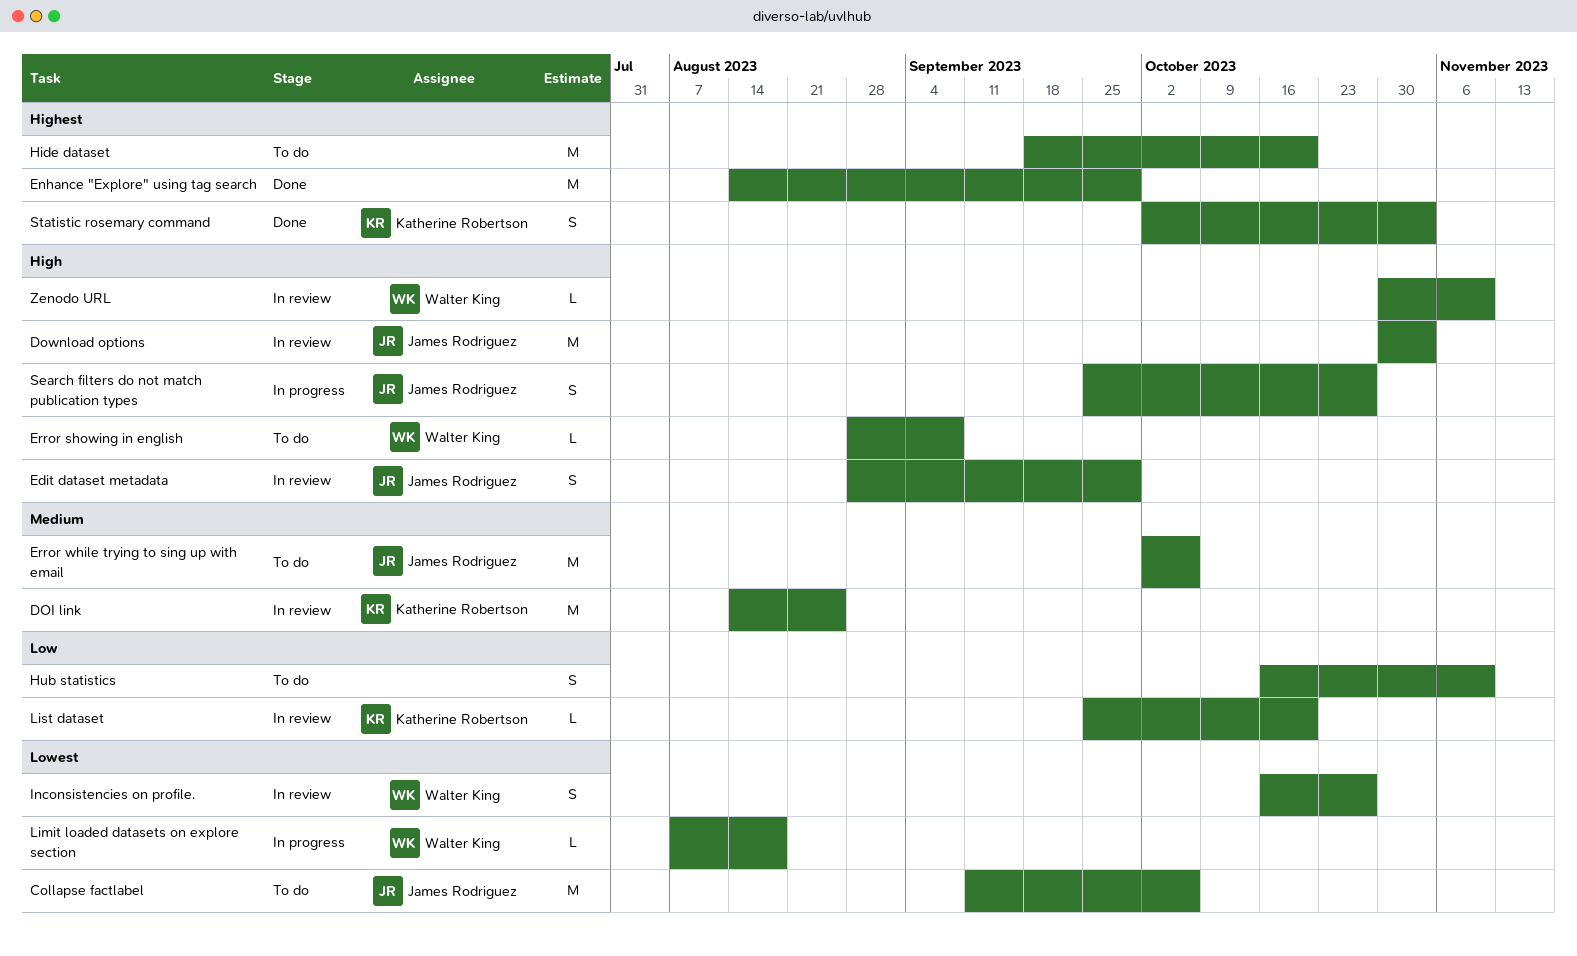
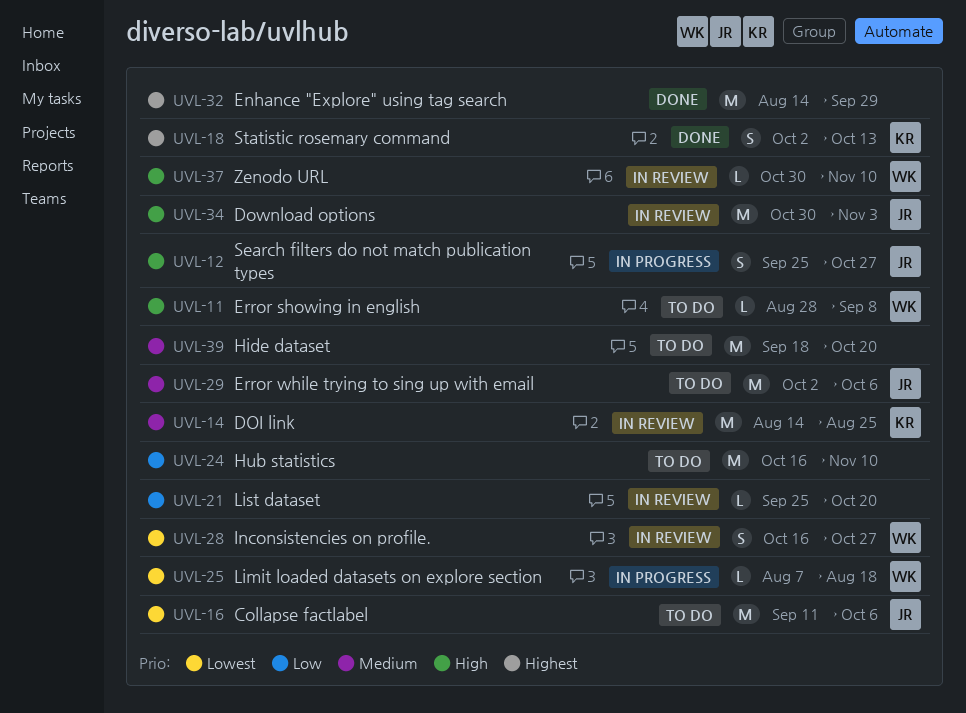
Edit dataset metadata: present -> none
Hide dataset, priority: Highest -> Medium
Hub statistics, estimate: S -> M
List dataset, owner: Katherine Robertson -> none
Statistic rosemary command, due: Nov 3 -> Oct 13

